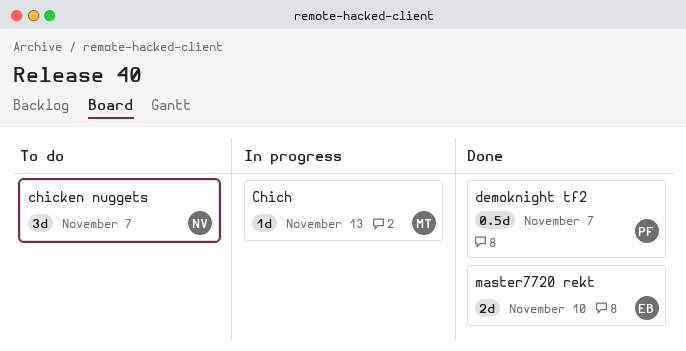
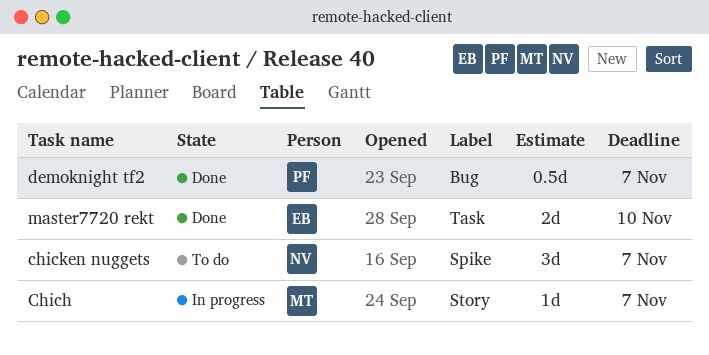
Chich, due: Nov 13 -> Nov 7

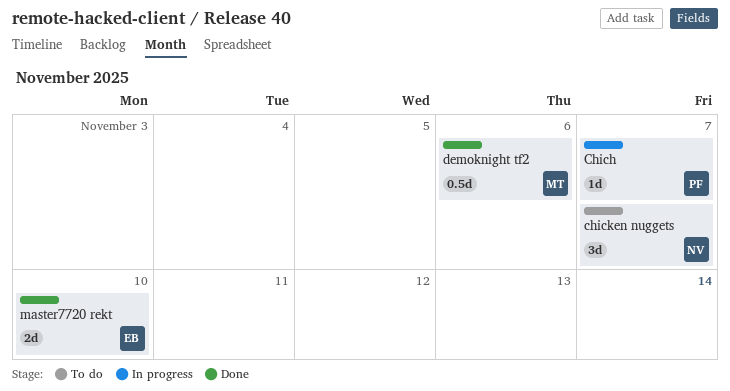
Chich, owner: MT -> PF
demoknight tf2, owner: PF -> MT
demoknight tf2, due: Nov 7 -> Nov 6

